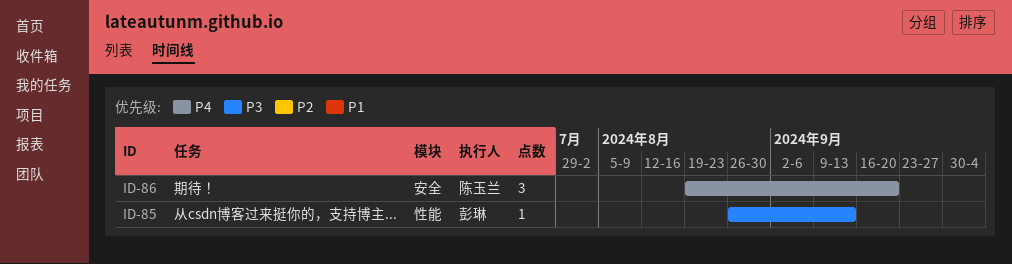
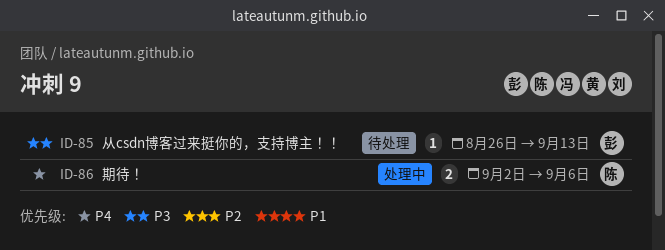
ID-86, estimate: 3 -> 2
ID-86, start: Aug 19 -> Sep 2
ID-86, due: Sep 20 -> Sep 6

